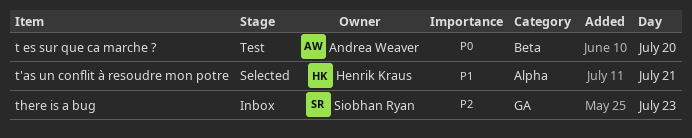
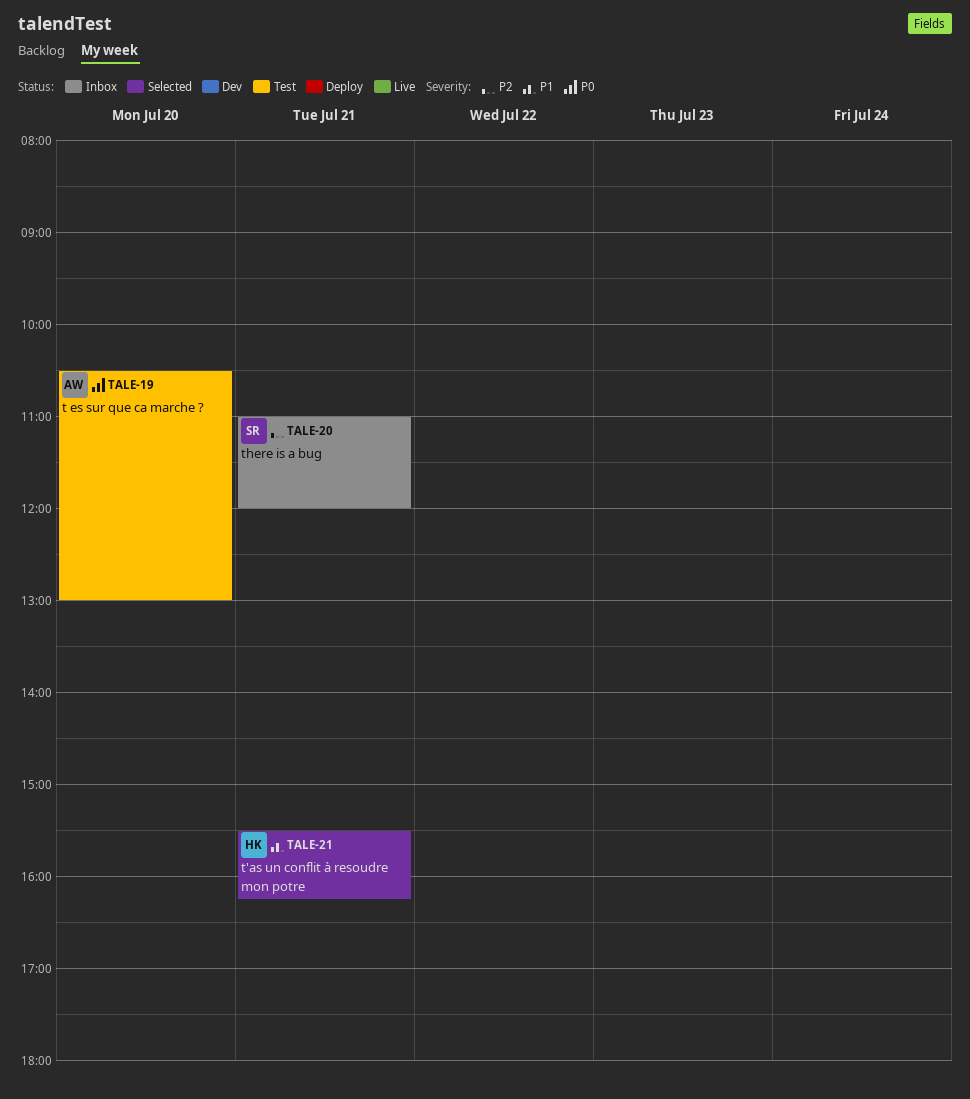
there is a bug, day: Jul 23 -> Jul 21

